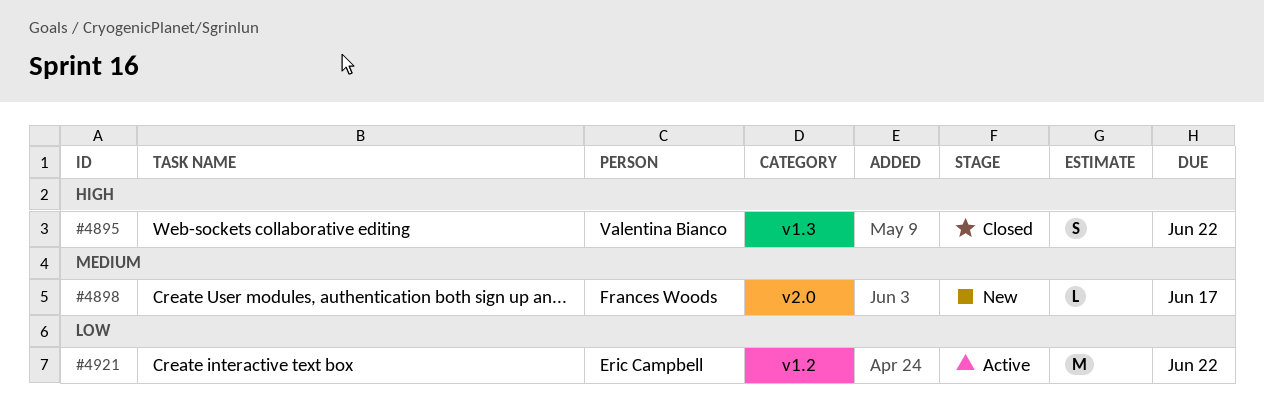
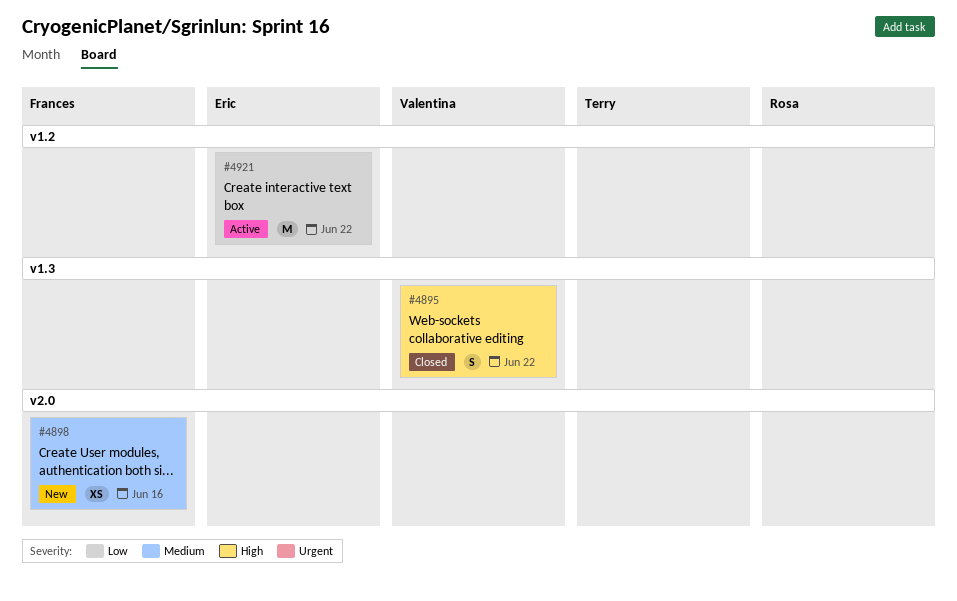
#4898, estimate: L -> XS
#4898, due: Jun 17 -> Jun 16

